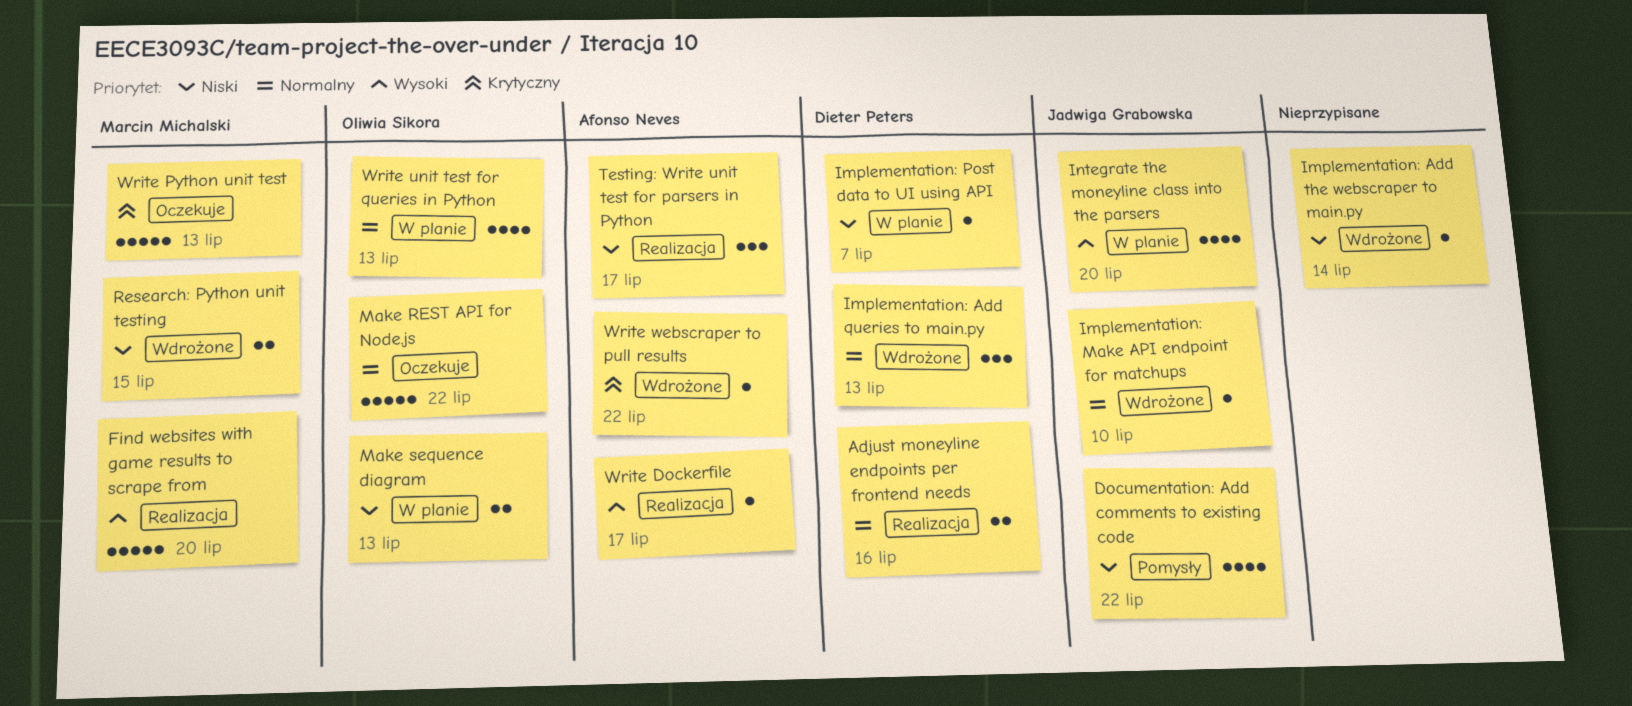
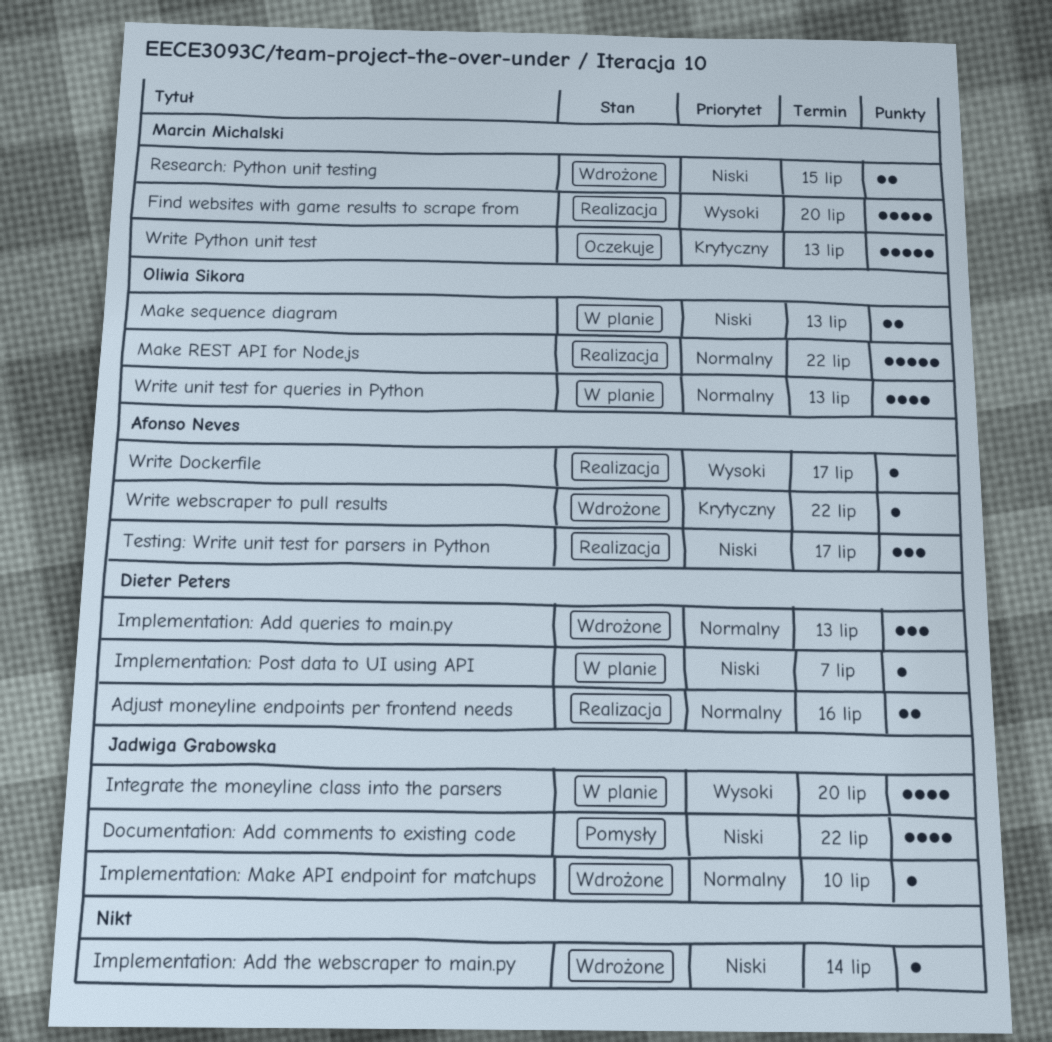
Make REST API for Node.js, status: Oczekuje -> Realizacja

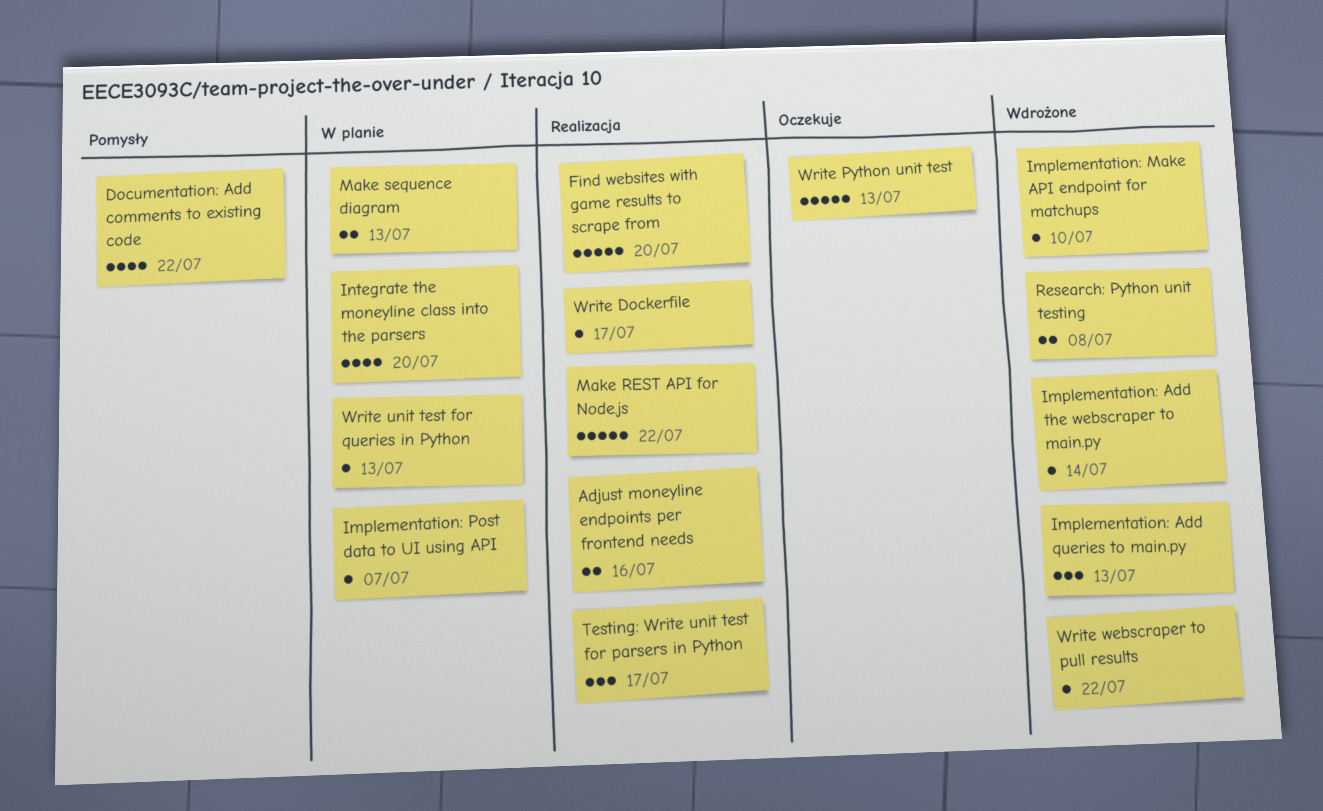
Research: Python unit testing, due: Jul 15 -> Jul 8
Write unit test for queries in Python, estimate: 4 -> 1

